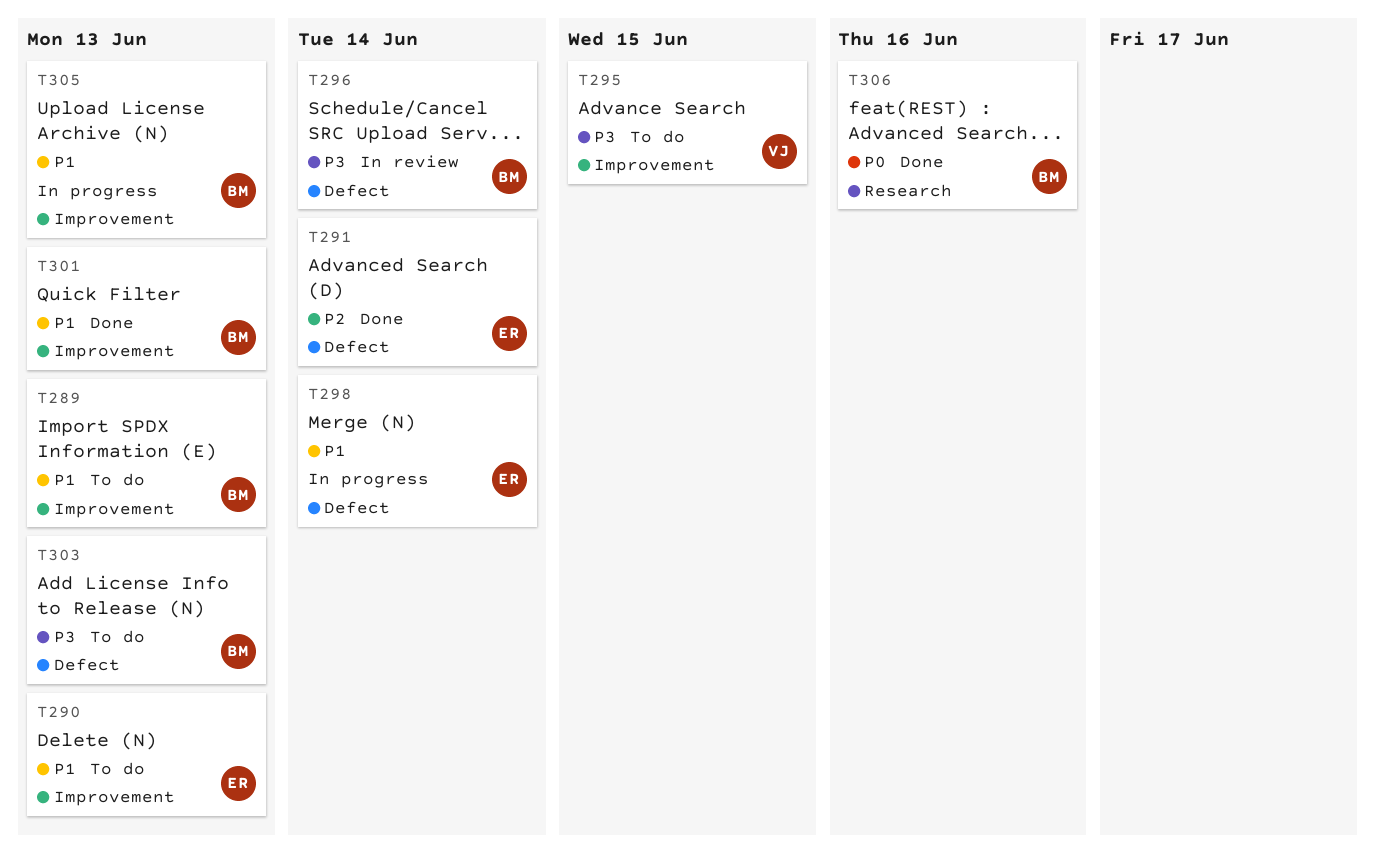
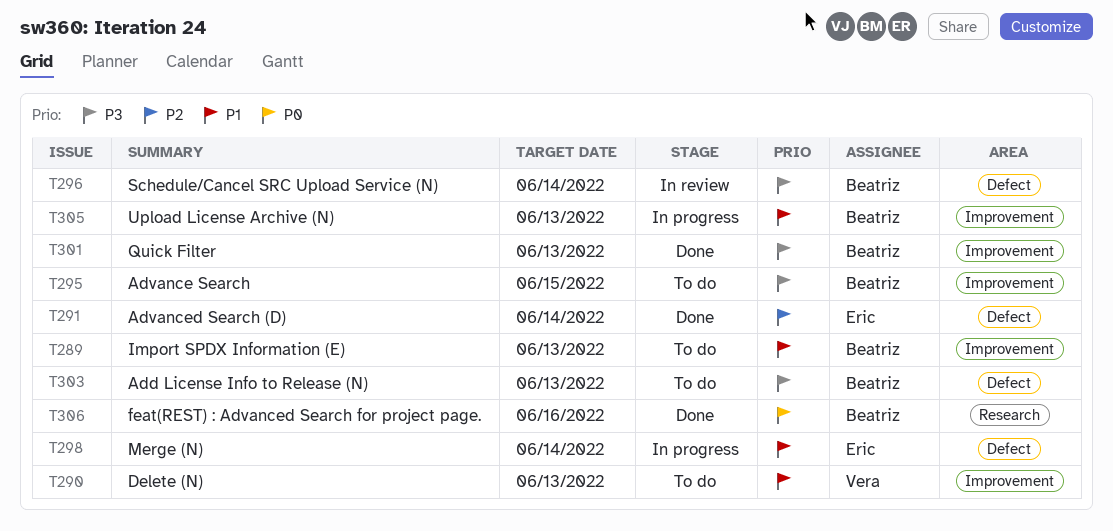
T290, owner: Eric -> Vera
T295, owner: Vera -> Beatriz
T301, priority: P1 -> P3

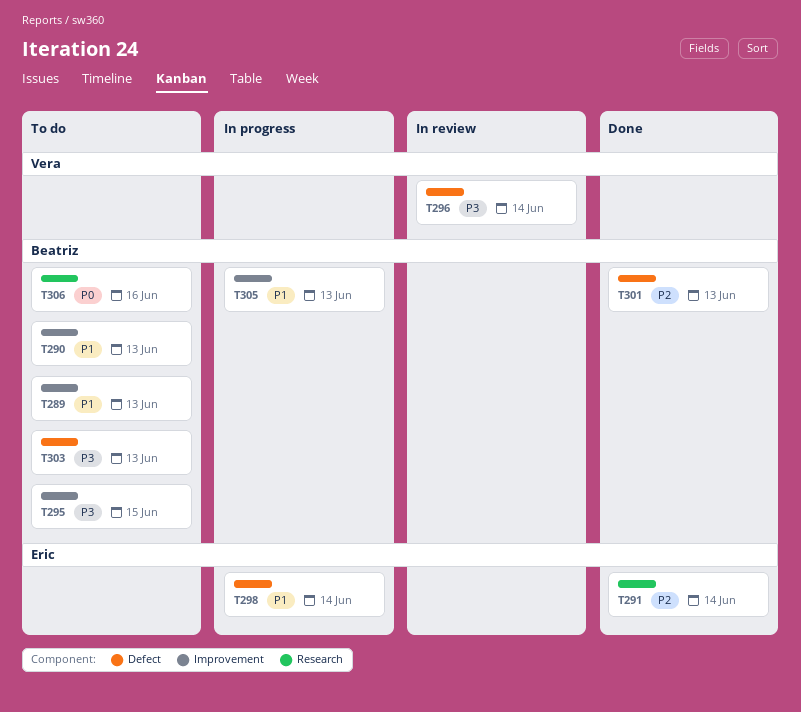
T290, owner: Vera -> Beatriz
T291, label: Defect -> Research
T296, owner: Beatriz -> Vera
T301, priority: P3 -> P2
T301, label: Improvement -> Defect
T306, status: Done -> To do

